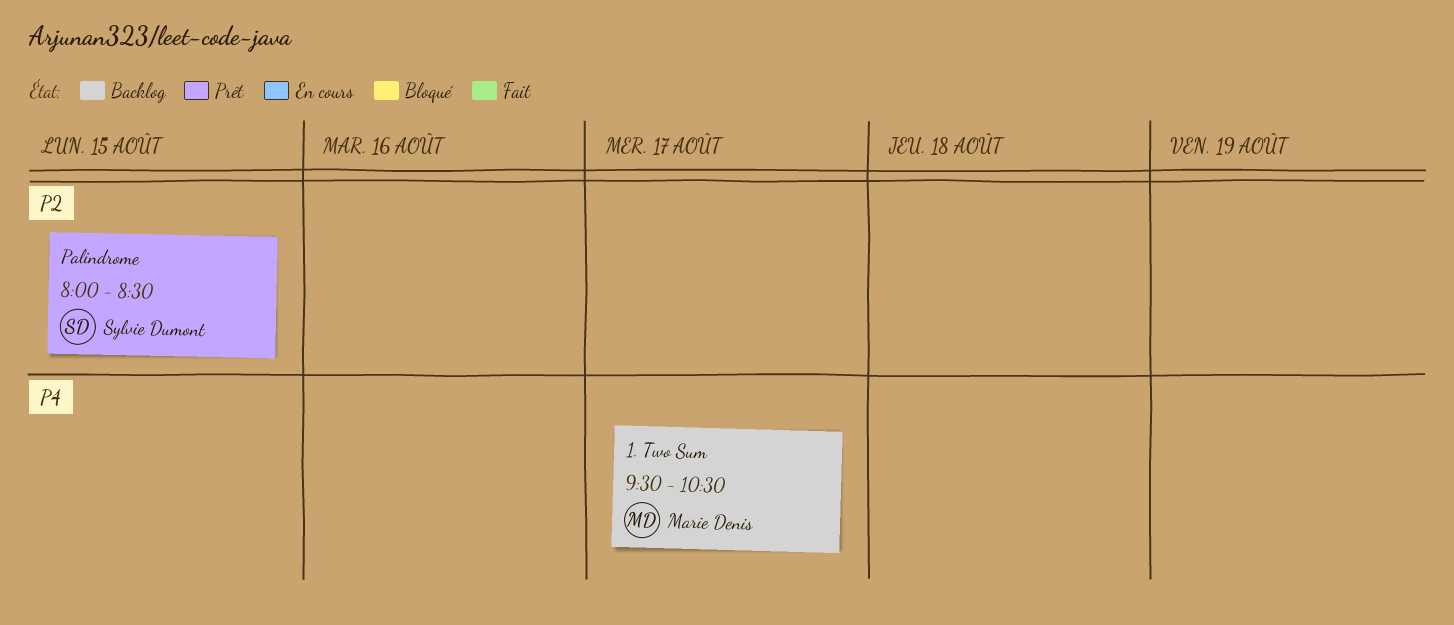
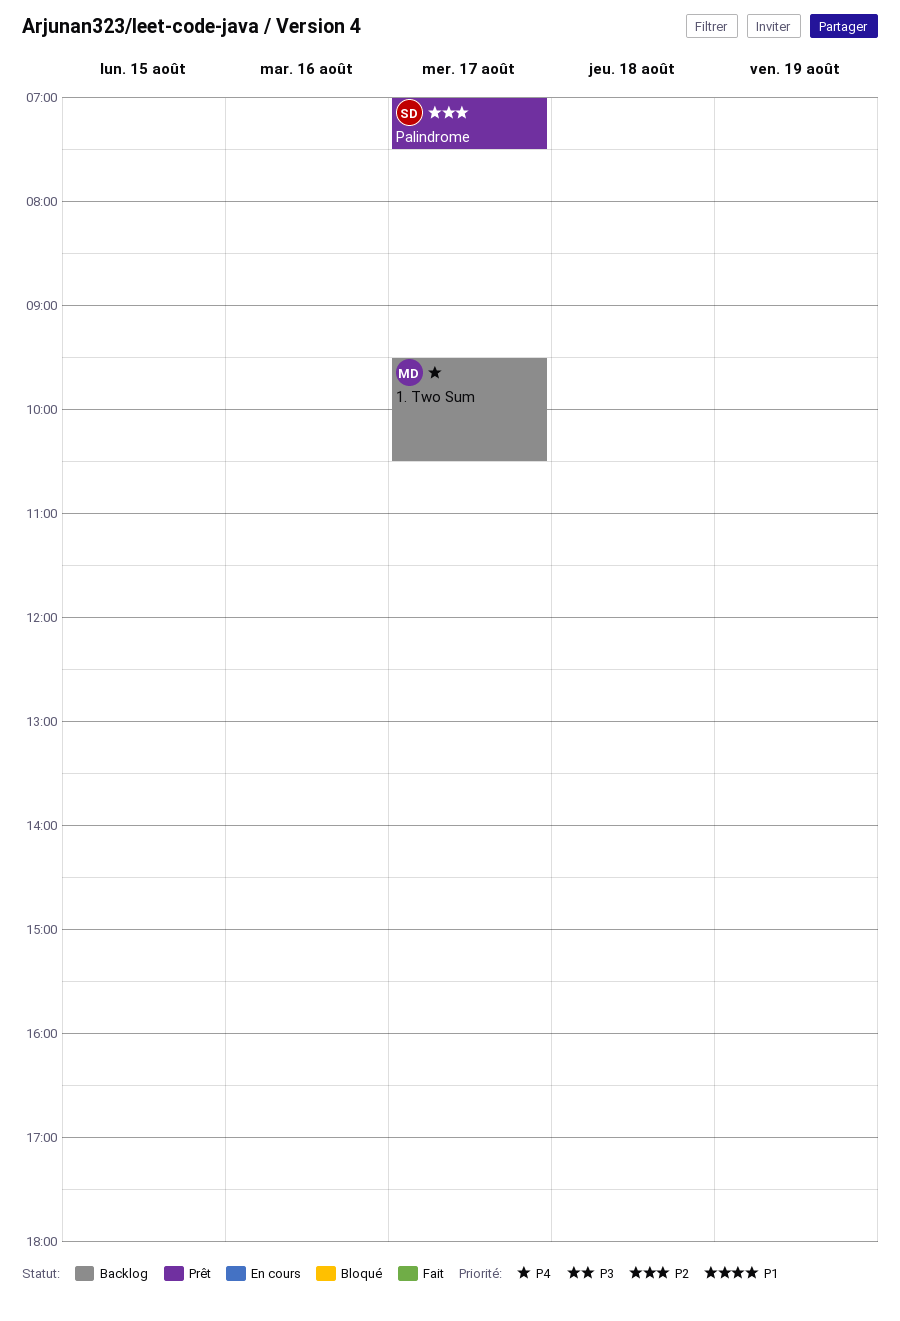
Palindrome, day: Aug 15 -> Aug 17
Palindrome, begins: 08:00 -> 07:00
Palindrome, ends: 08:30 -> 07:30

